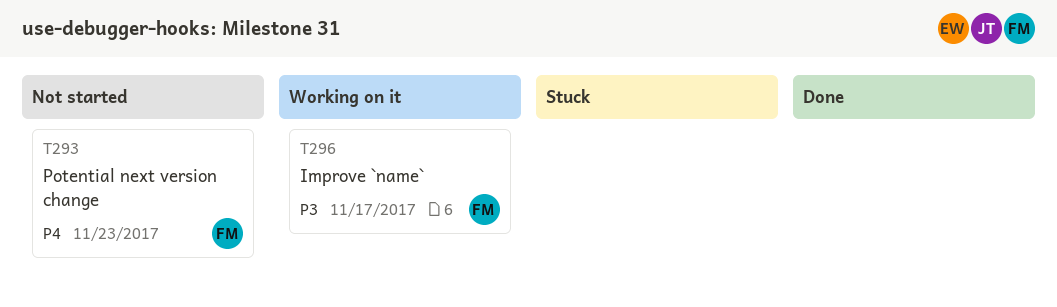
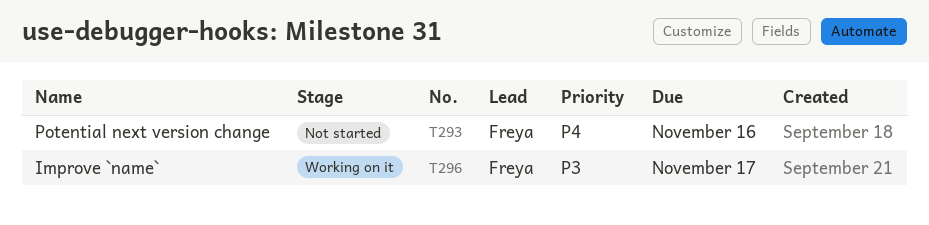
T293, due: Nov 23 -> Nov 16

